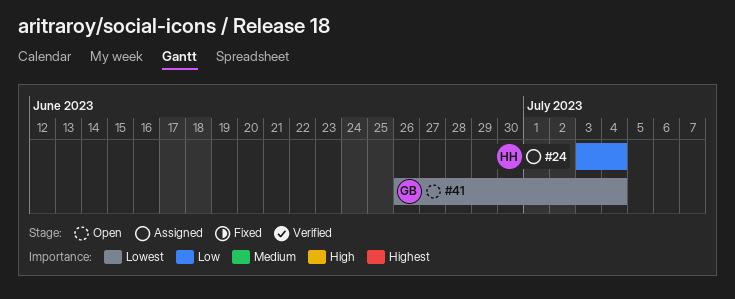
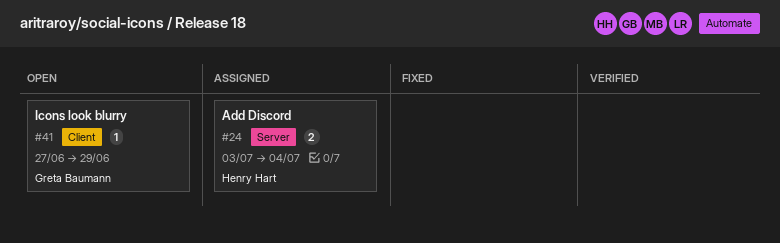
#41, start: Jun 26 -> Jun 27
#41, due: Jul 4 -> Jun 29

